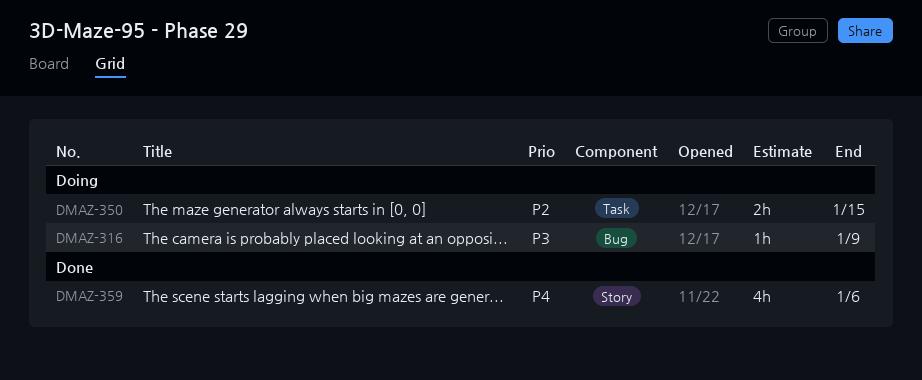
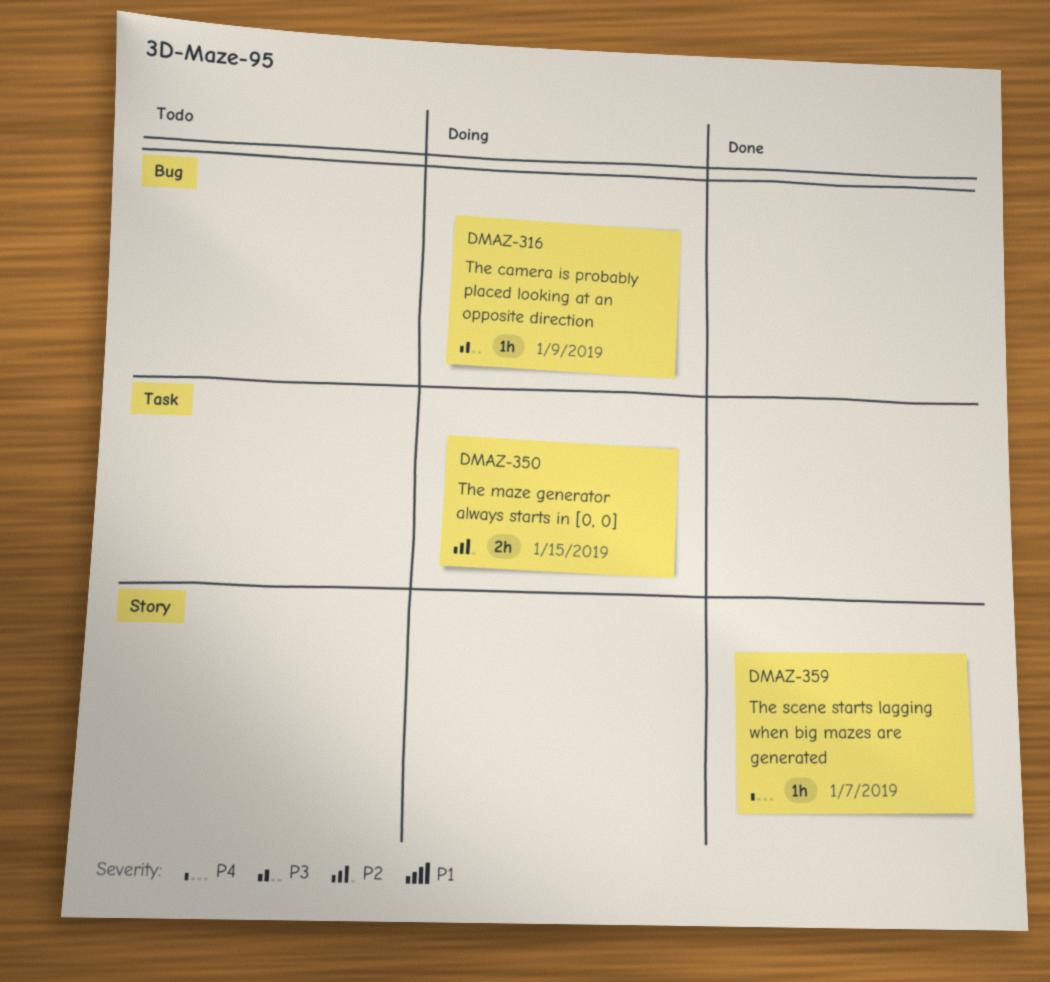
DMAZ-359, estimate: 4h -> 1h
DMAZ-359, due: Jan 6 -> Jan 7

